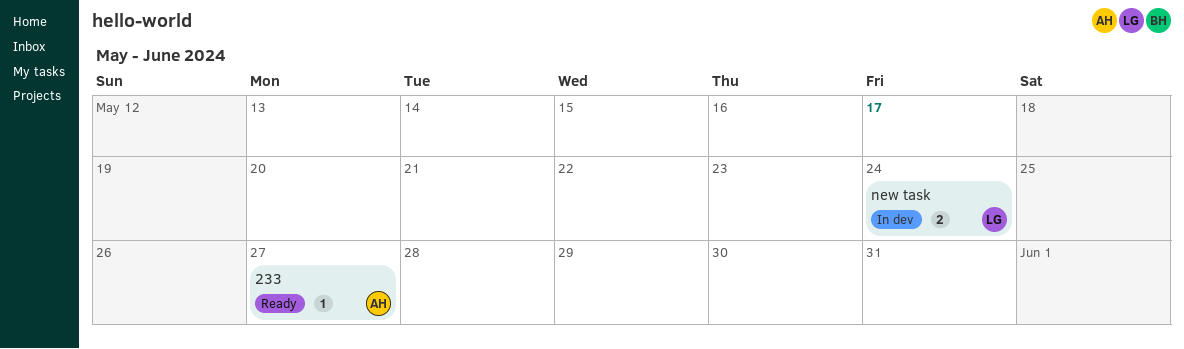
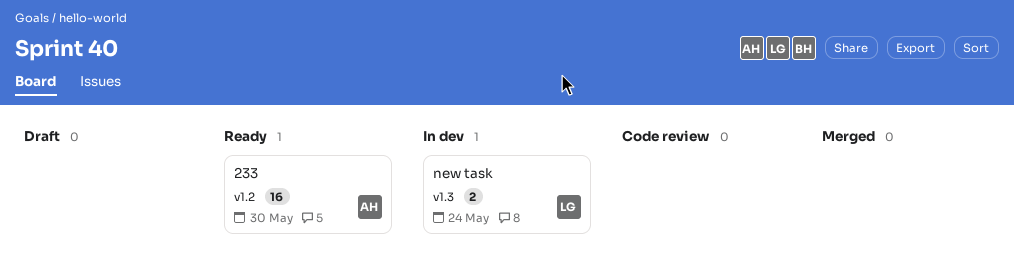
233, estimate: 1 -> 16
233, due: May 27 -> May 30

